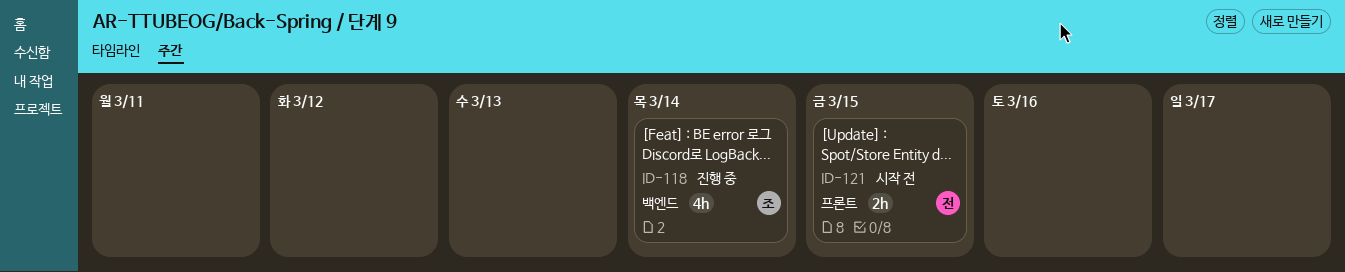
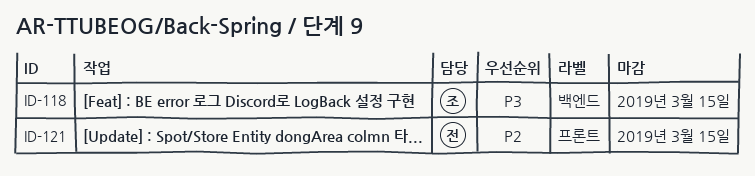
ID-118, due: Mar 14 -> Mar 15

